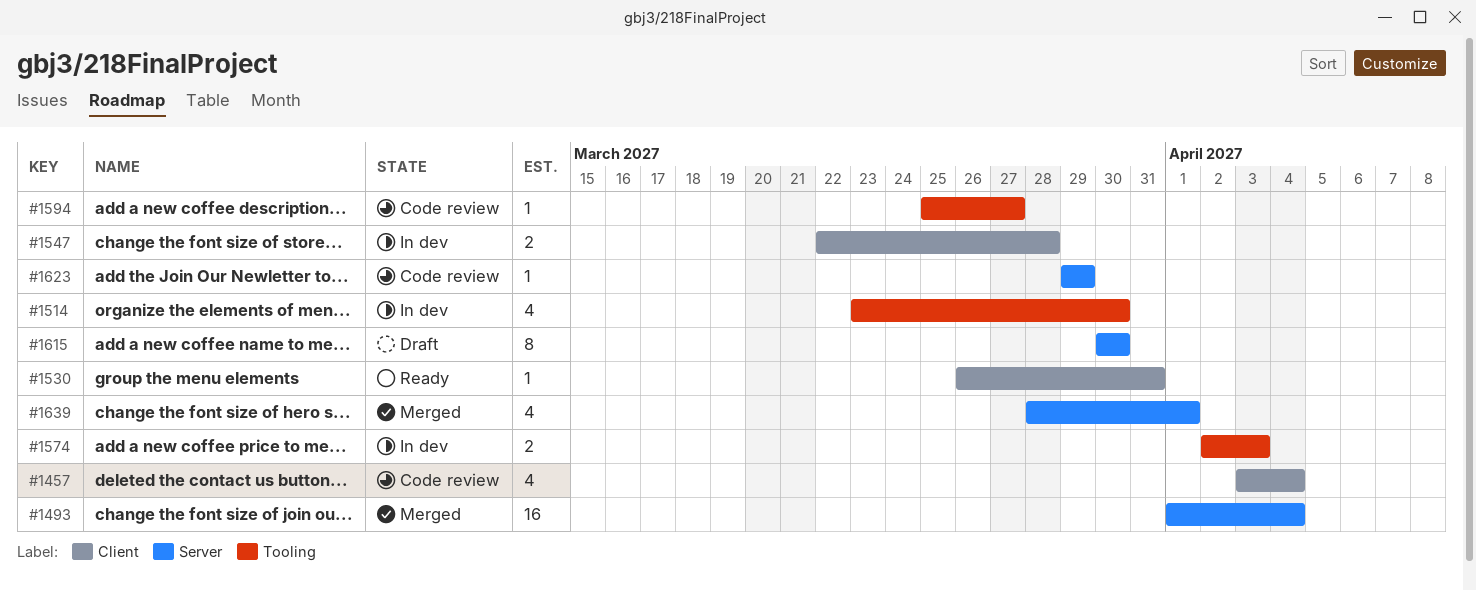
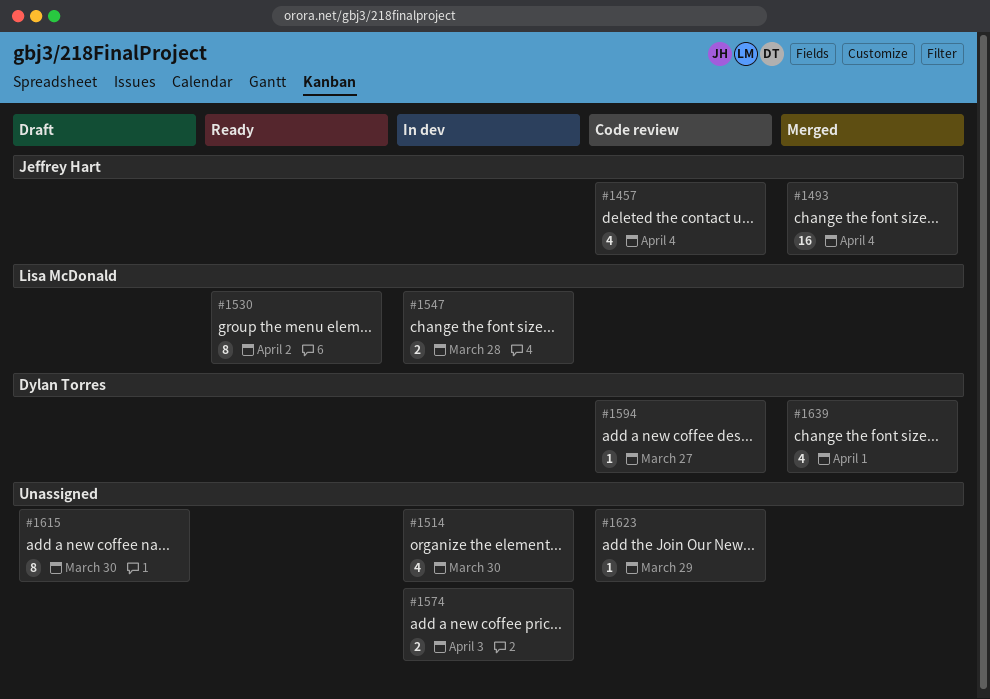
#1530, estimate: 1 -> 8
#1530, due: Mar 31 -> Apr 2

